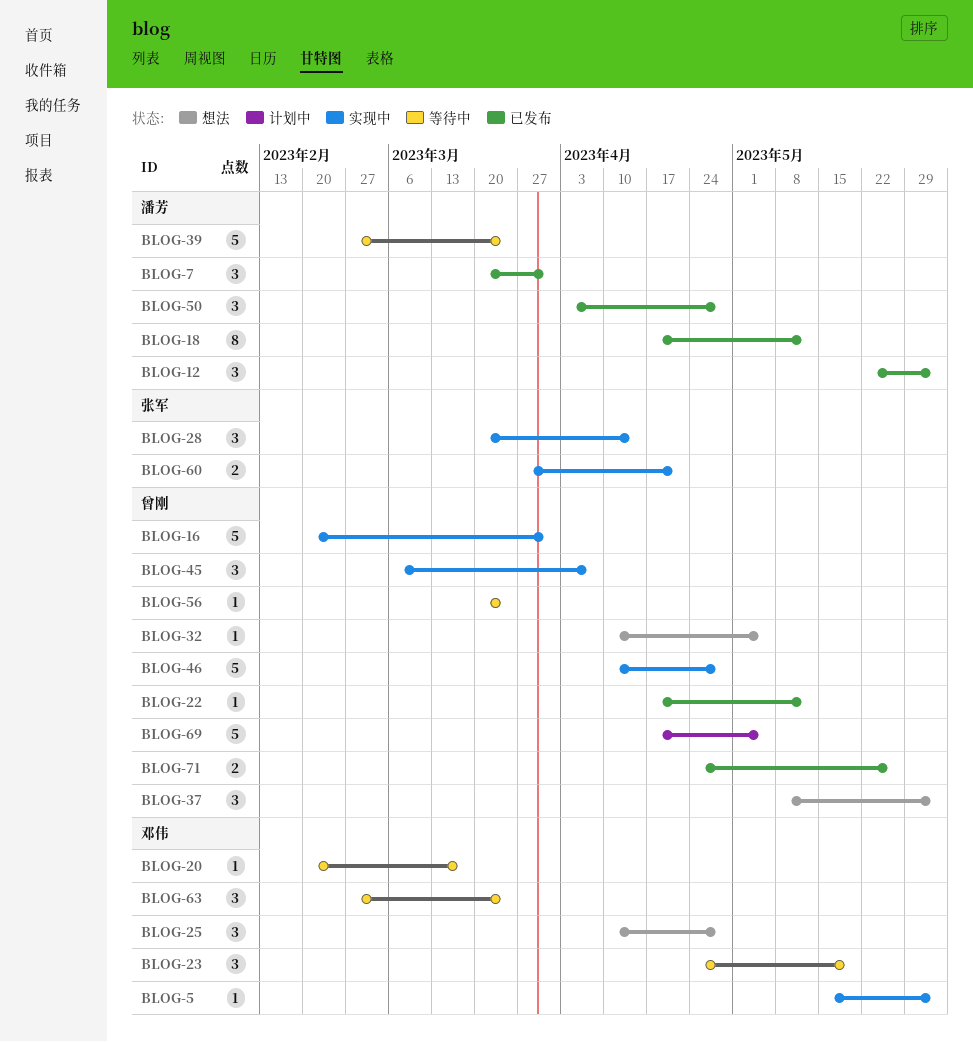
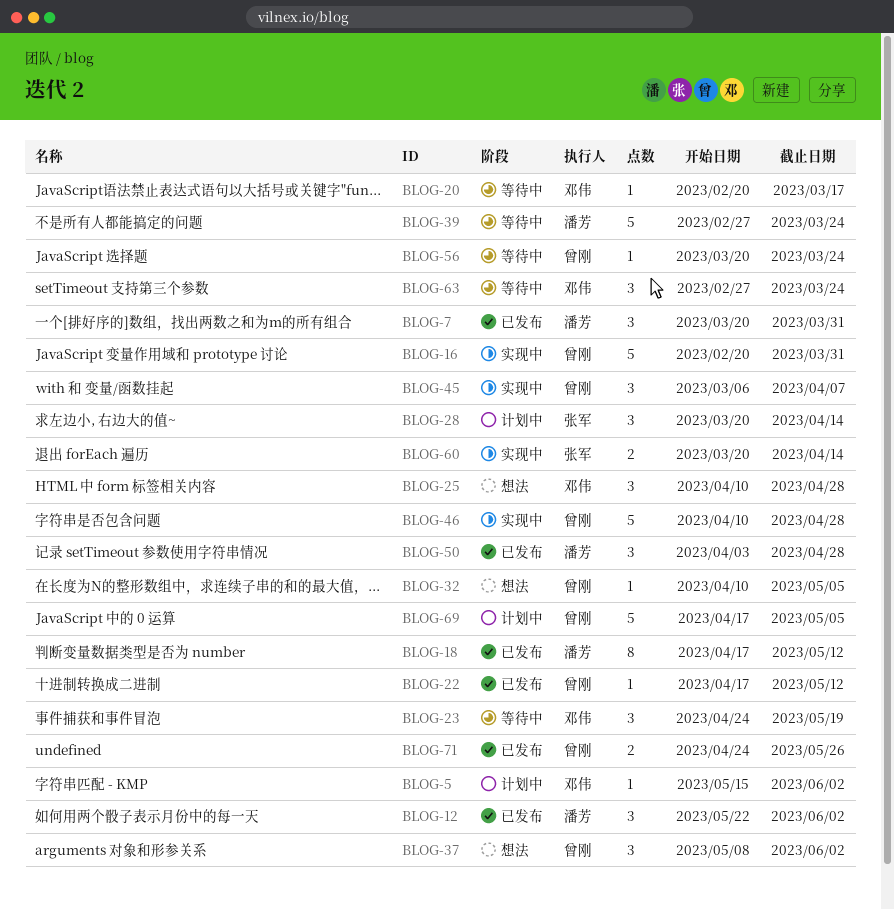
BLOG-5, status: 实现中 -> 计划中
BLOG-28, status: 实现中 -> 计划中
BLOG-60, start: Mar 27 -> Mar 20
BLOG-60, due: Apr 21 -> Apr 14

